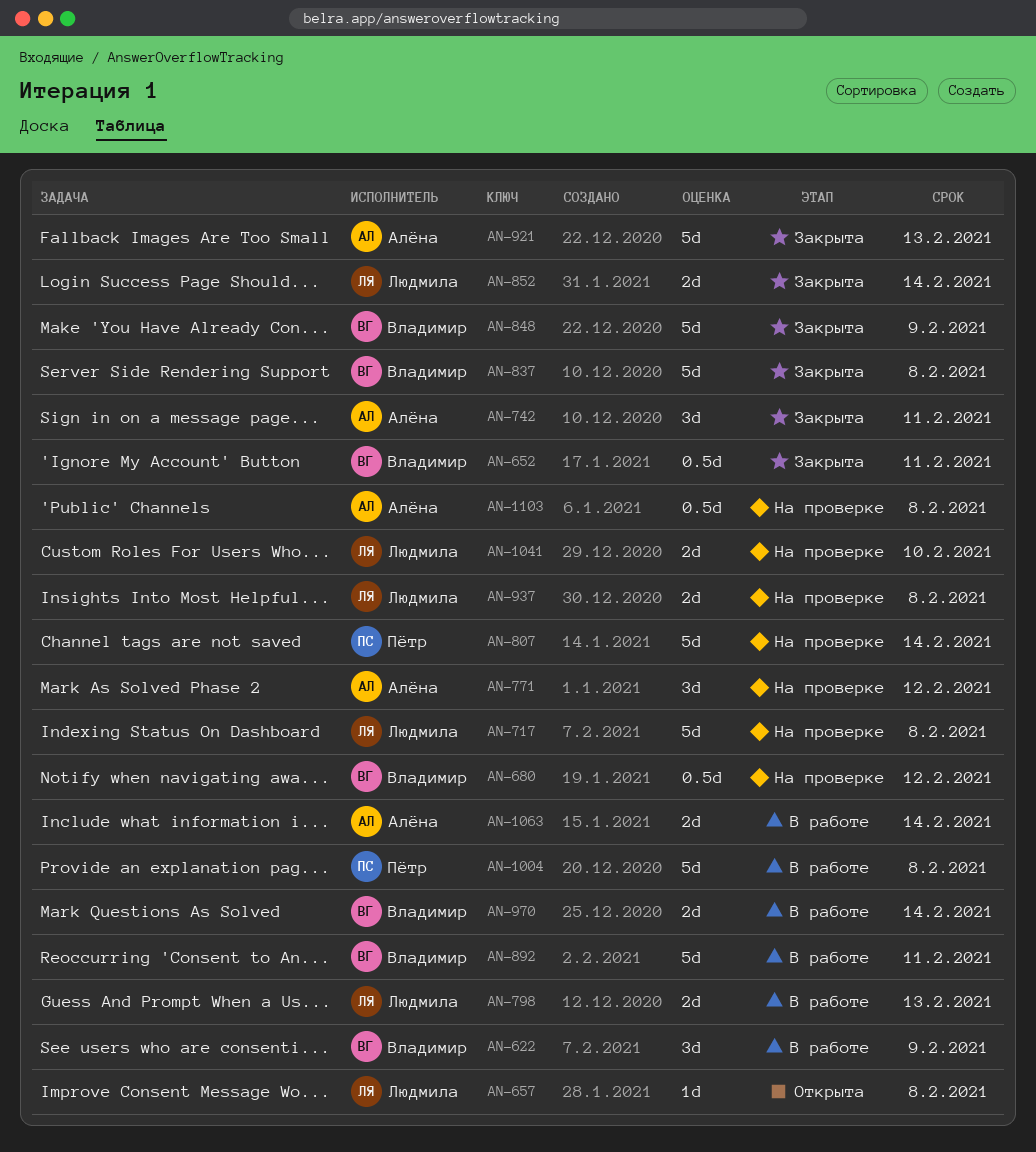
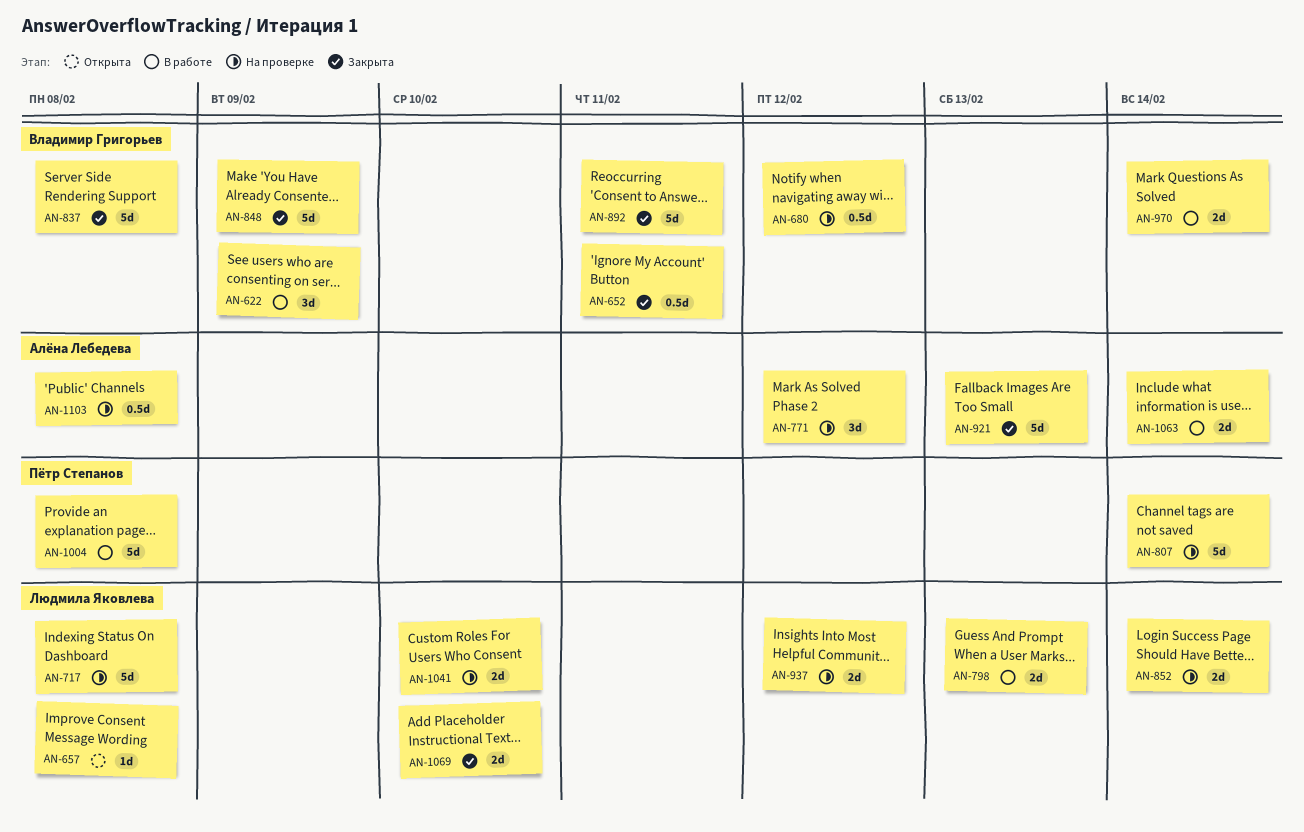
AN-742: present -> none
AN-852, status: Закрыта -> На проверке
AN-892, status: В работе -> Закрыта
AN-937, due: Feb 8 -> Feb 12
AN-1069: none -> present

